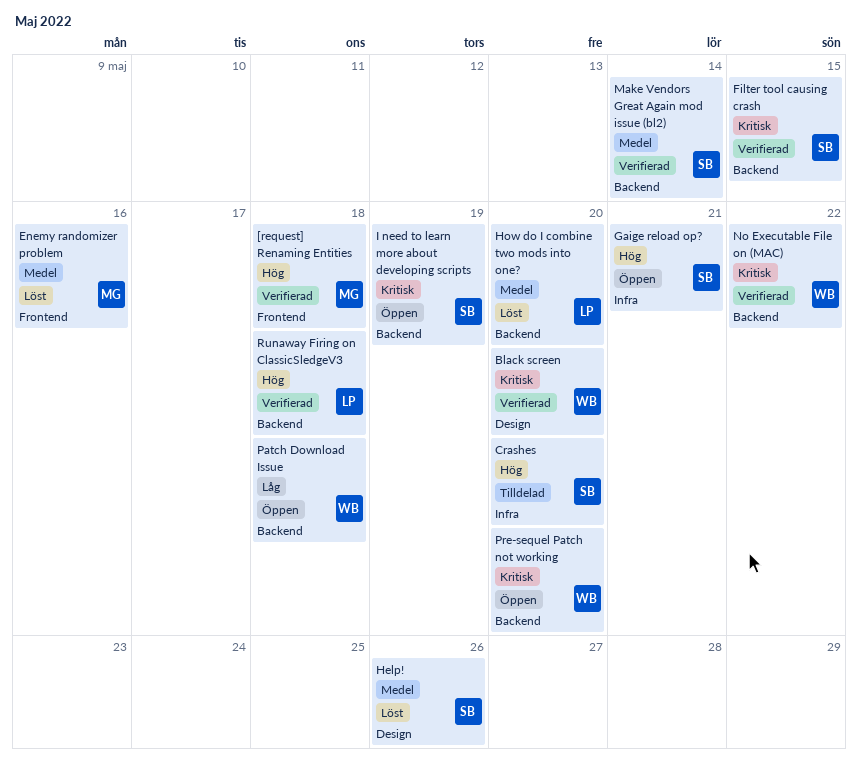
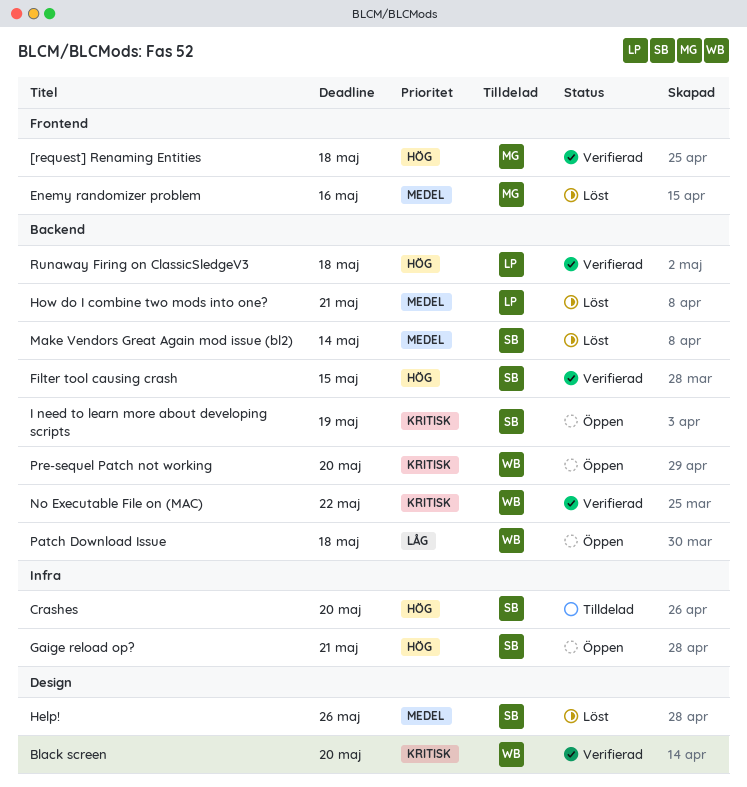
Filter tool causing crash, priority: Kritisk -> Hög
How do I combine two mods into one?, due: May 20 -> May 21
Make Vendors Great Again mod issue (bl2), status: Verifierad -> Löst

